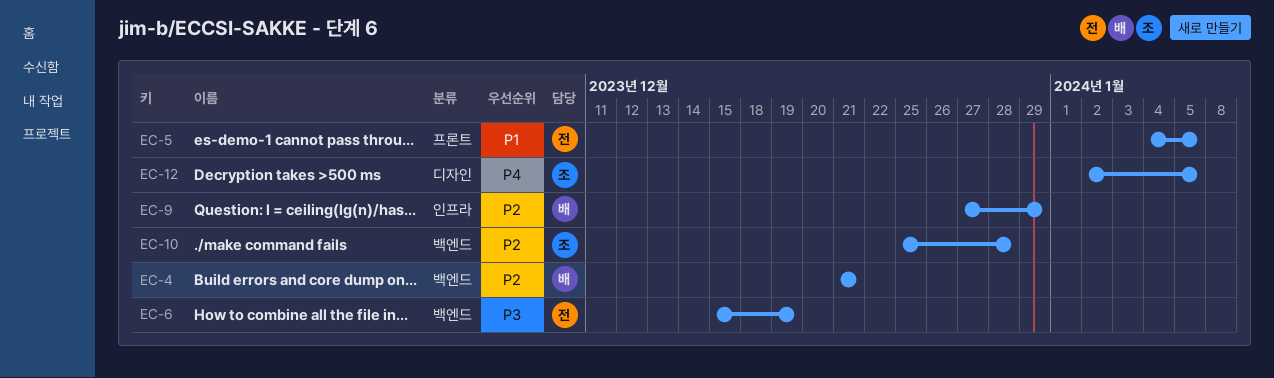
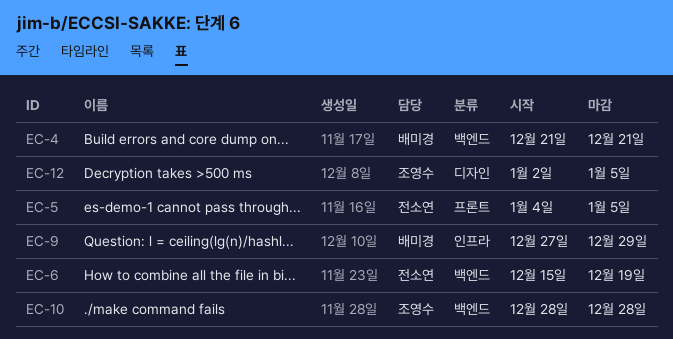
EC-10, start: Dec 25 -> Dec 28

